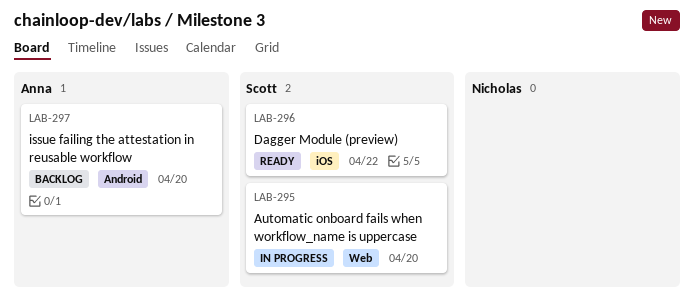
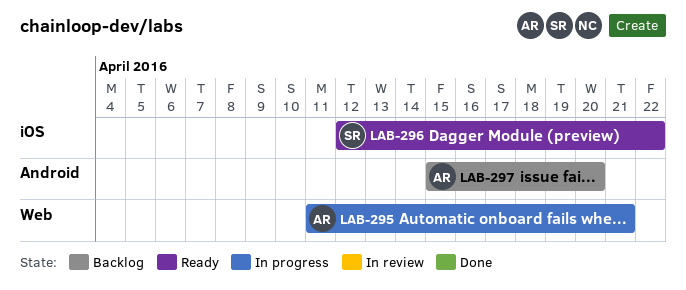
LAB-295, owner: Scott -> Anna
LAB-295, due: Apr 20 -> Apr 21

